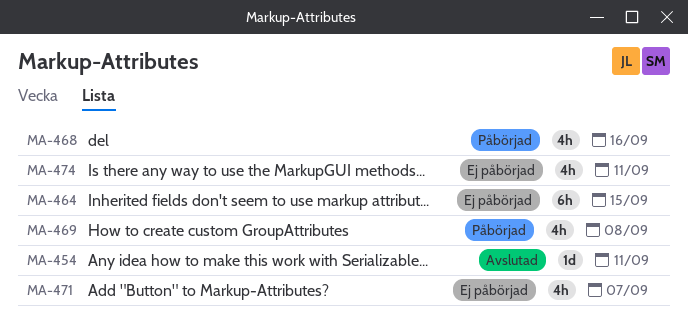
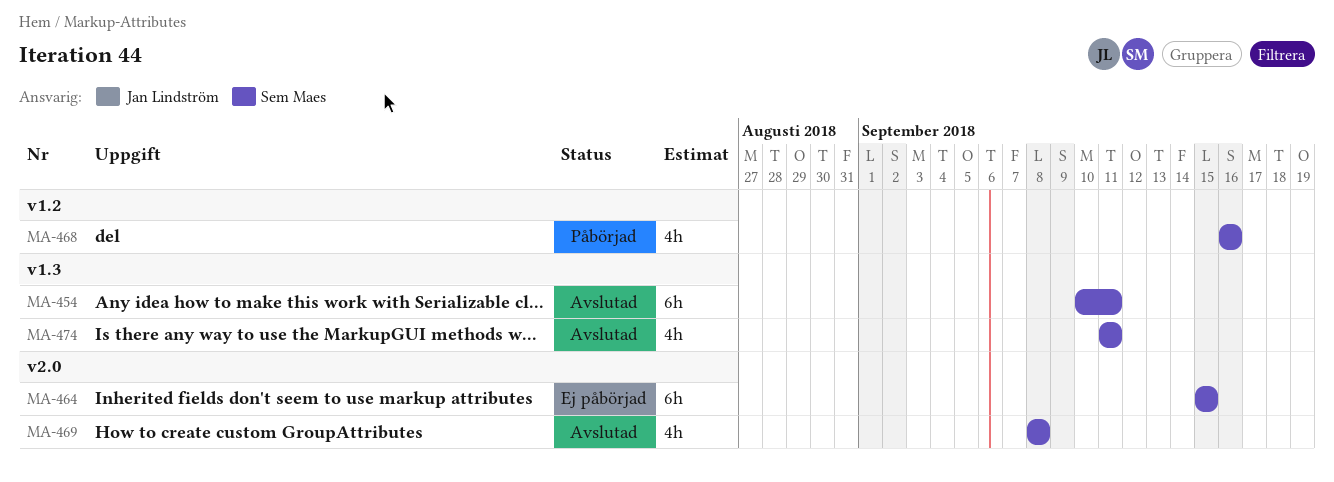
MA-454, estimate: 1d -> 6h
MA-469, status: Påbörjad -> Avslutad
MA-471: present -> none
MA-474, status: Ej påbörjad -> Avslutad

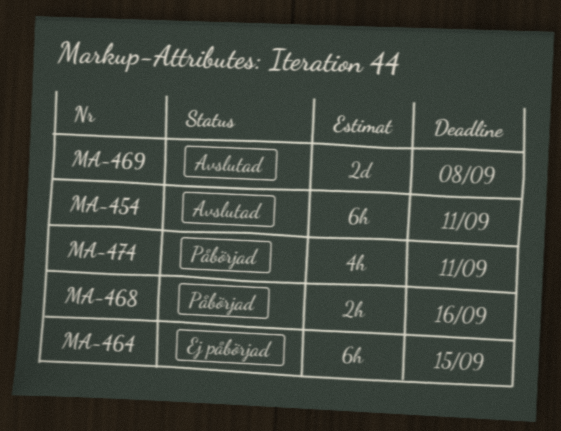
MA-468, estimate: 4h -> 2h
MA-469, estimate: 4h -> 2d
MA-474, status: Avslutad -> Påbörjad

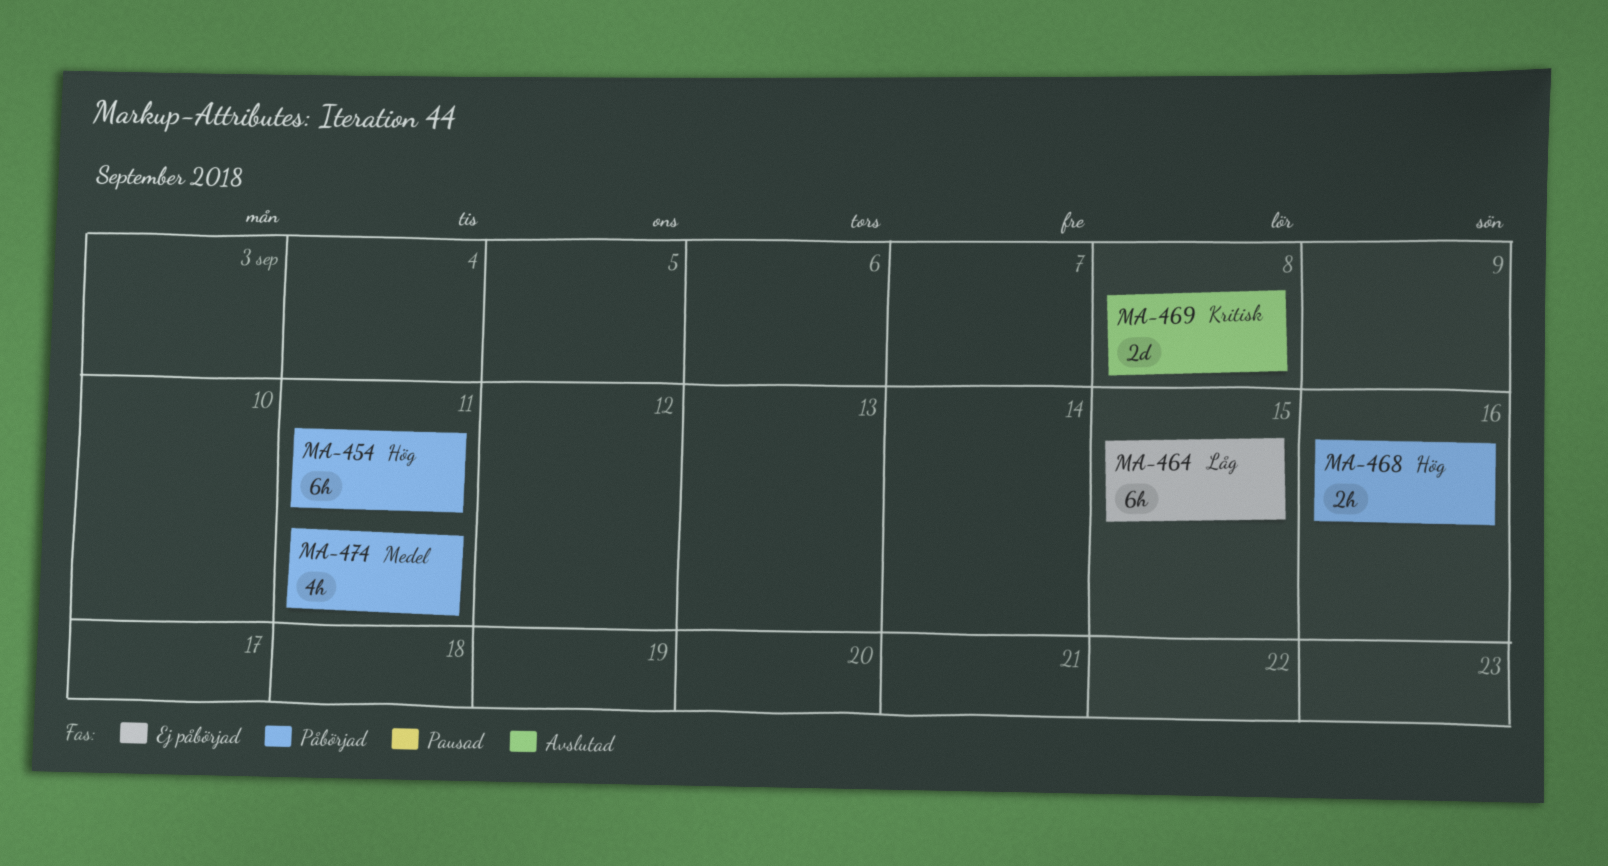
MA-454, status: Avslutad -> Påbörjad

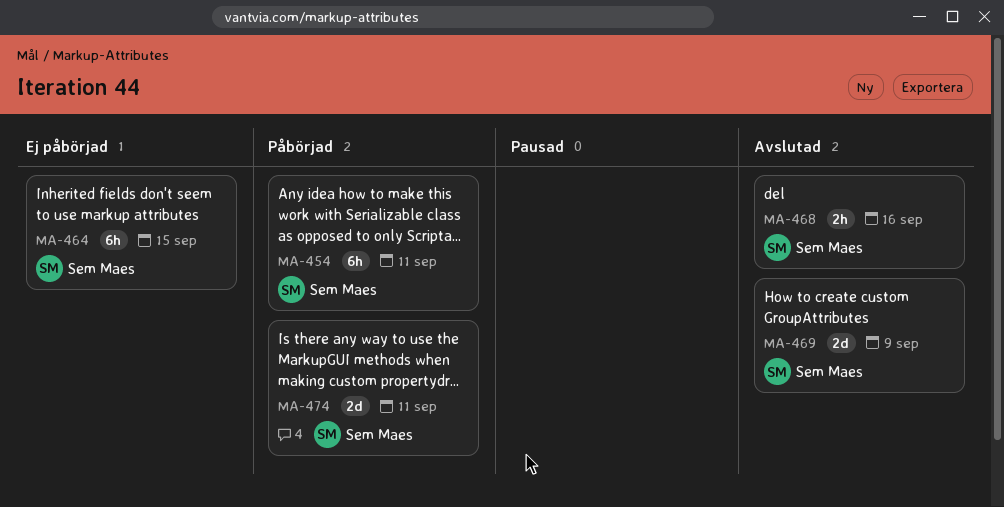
MA-468, status: Påbörjad -> Avslutad
MA-469, due: Sep 8 -> Sep 9
MA-474, estimate: 4h -> 2d

